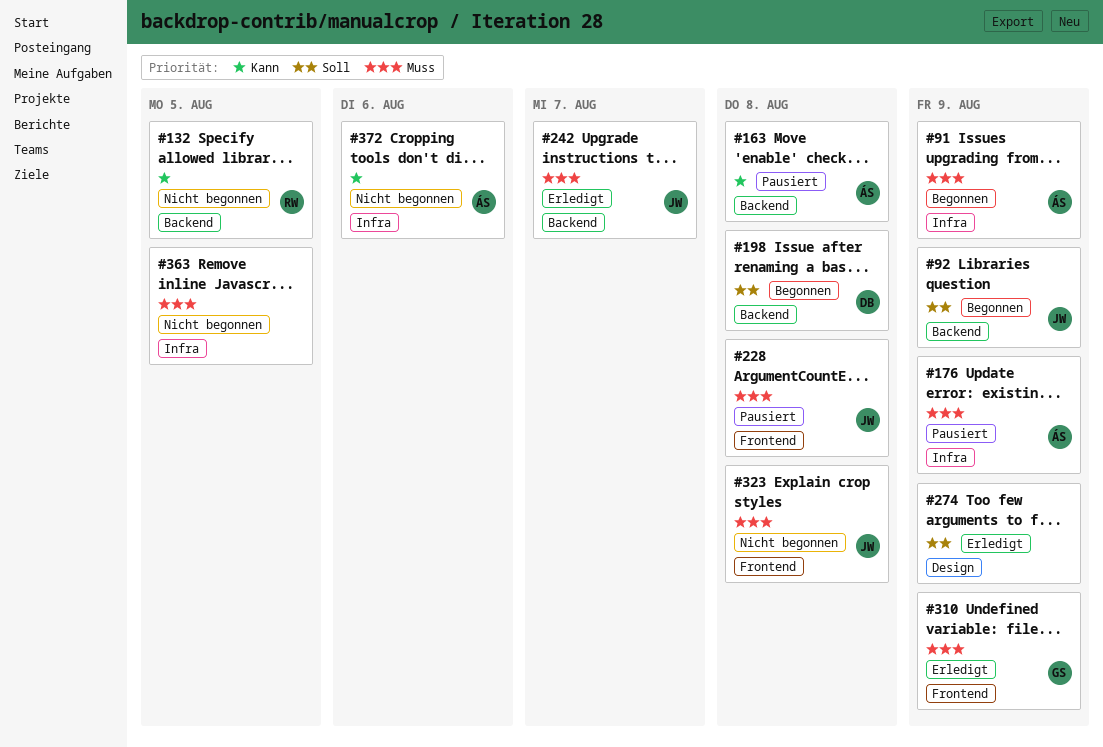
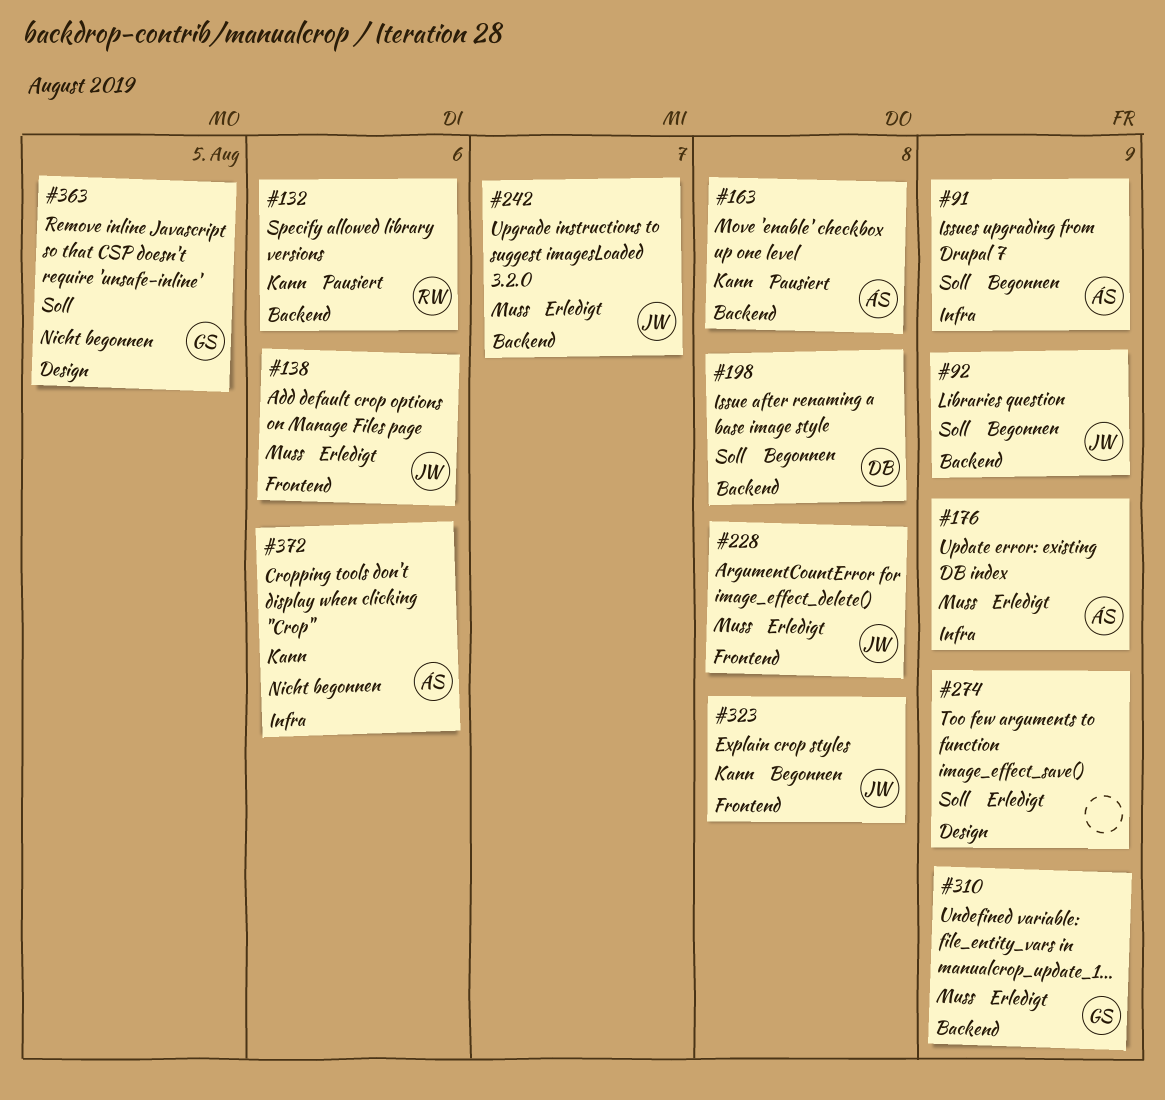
#91, priority: Muss -> Soll
#132, status: Nicht begonnen -> Pausiert
#132, due: Aug 5 -> Aug 6
#138: none -> present
#176, status: Pausiert -> Erledigt
#228, status: Pausiert -> Erledigt
#310, label: Frontend -> Backend
#323, status: Nicht begonnen -> Begonnen
#323, priority: Muss -> Kann
#363, owner: none -> GS
#363, priority: Muss -> Soll
#363, label: Infra -> Design

